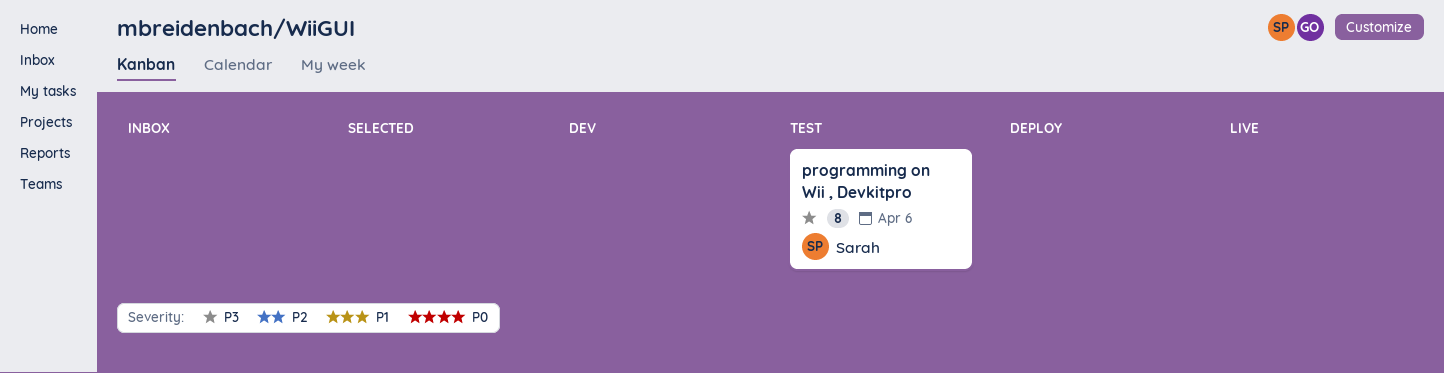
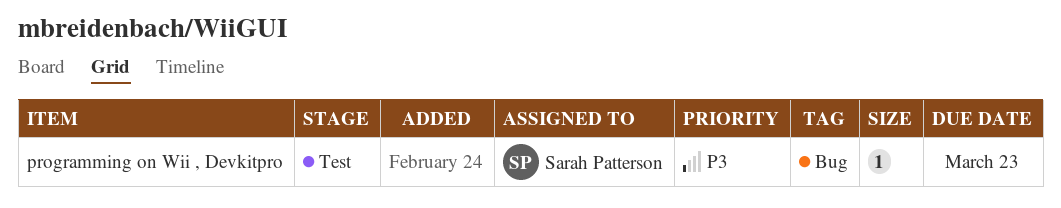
programming on Wii , Devkitpro, estimate: 8 -> 1
programming on Wii , Devkitpro, due: Apr 6 -> Mar 23

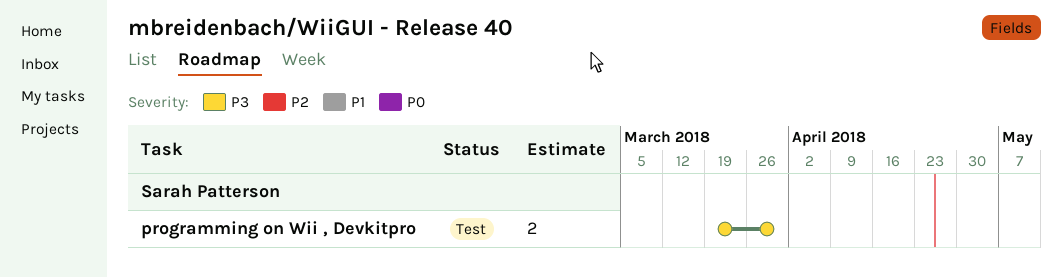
programming on Wii , Devkitpro, estimate: 1 -> 2
programming on Wii , Devkitpro, due: Mar 23 -> Mar 30

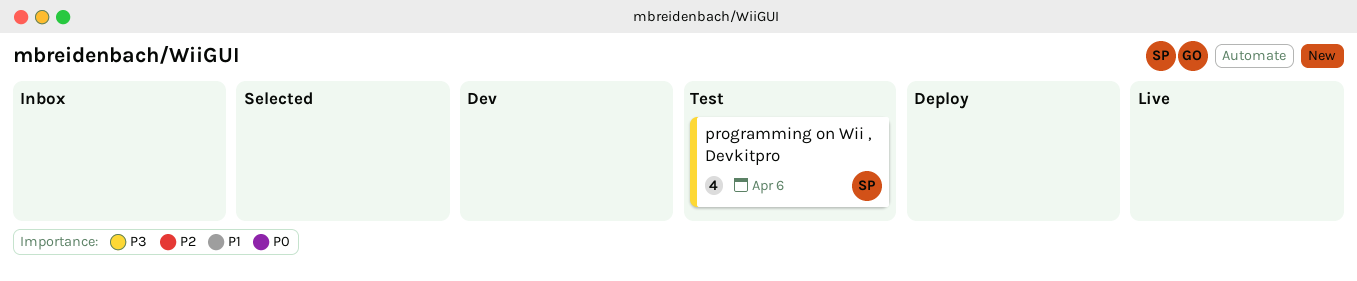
programming on Wii , Devkitpro, estimate: 2 -> 4
programming on Wii , Devkitpro, due: Mar 30 -> Apr 6

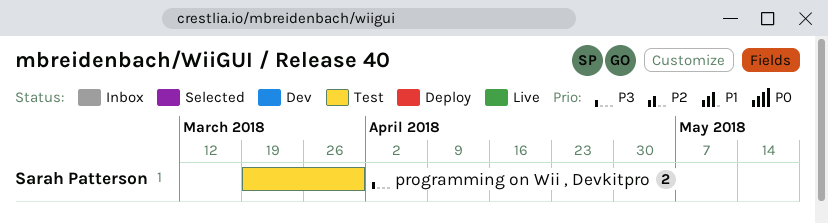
programming on Wii , Devkitpro, estimate: 4 -> 2
programming on Wii , Devkitpro, due: Apr 6 -> Mar 30

